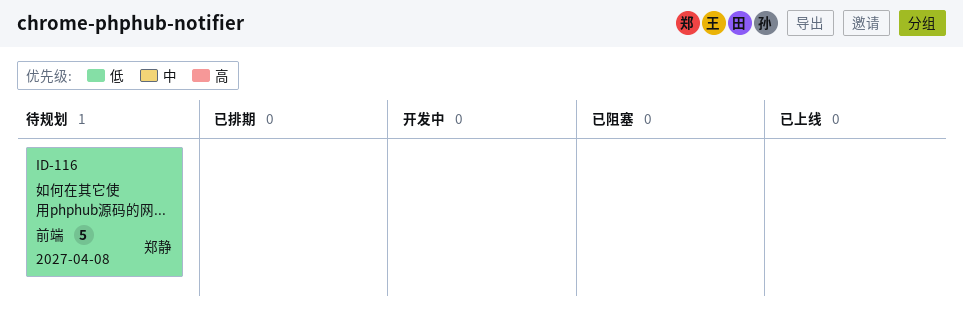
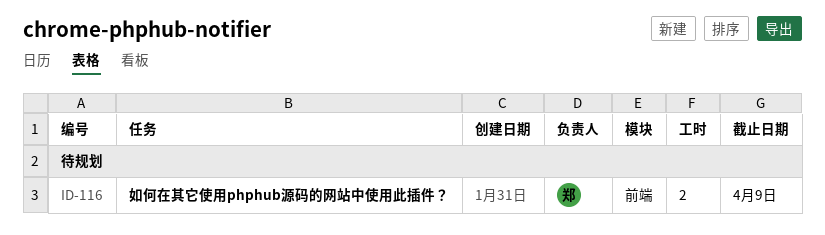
ID-116, estimate: 5 -> 2
ID-116, due: Apr 8 -> Apr 9

